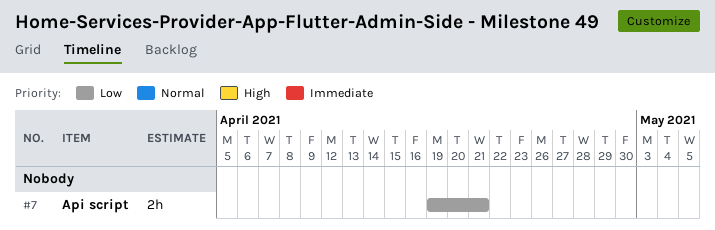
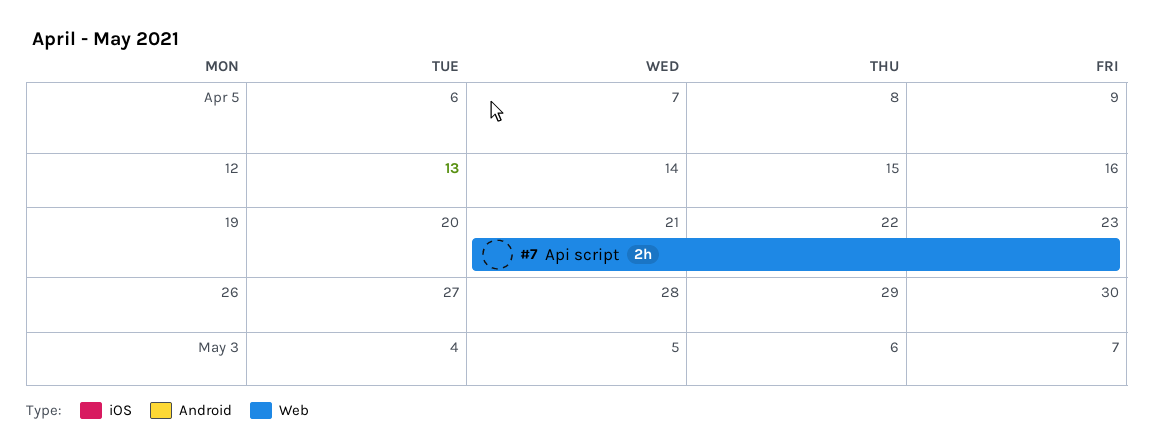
#7, start: Apr 19 -> Apr 21
#7, due: Apr 21 -> Apr 23

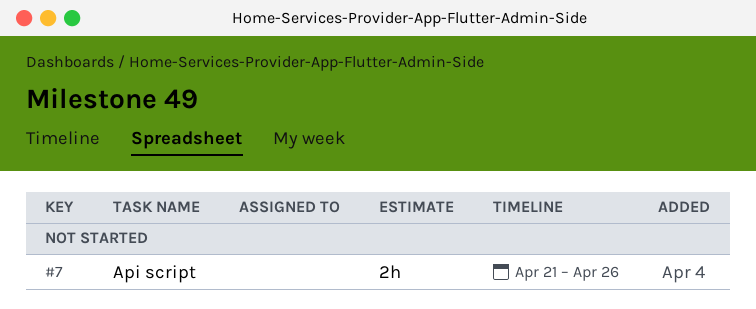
#7, due: Apr 23 -> Apr 26

